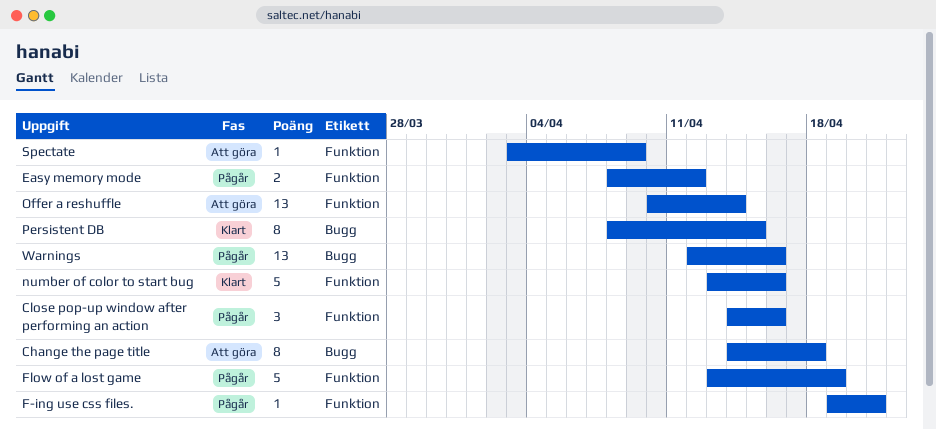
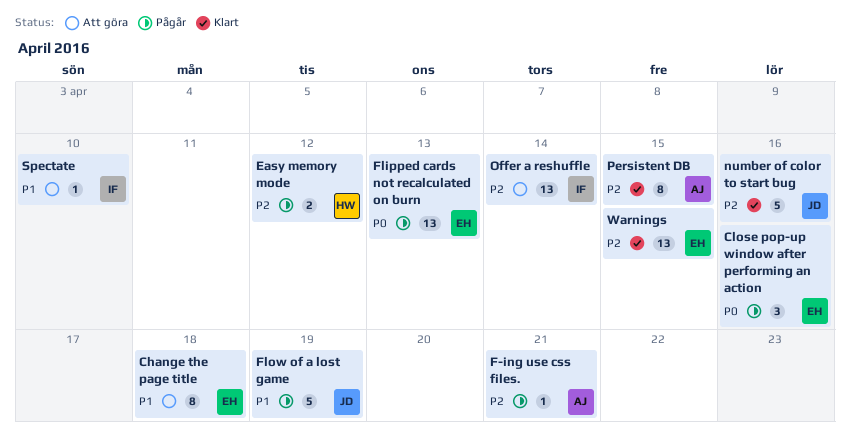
Flipped cards not recalculated on burn: none -> present
Spectate, due: Apr 9 -> Apr 10
Warnings, status: Pågår -> Klart
Warnings, due: Apr 16 -> Apr 15

